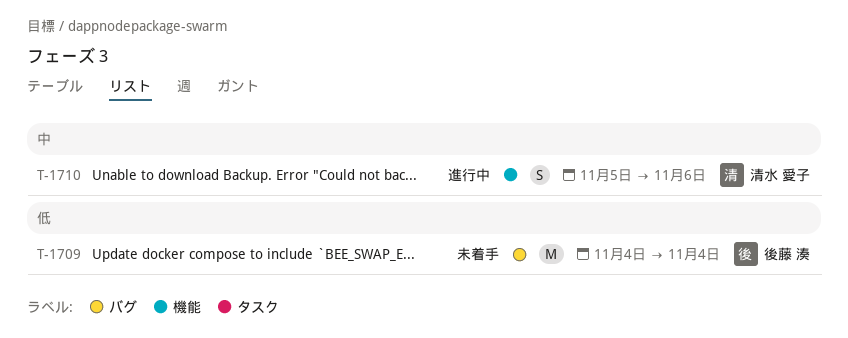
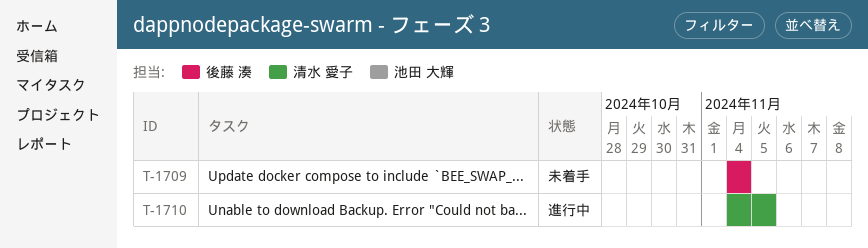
T-1710, start: Nov 5 -> Nov 4
T-1710, due: Nov 6 -> Nov 5

